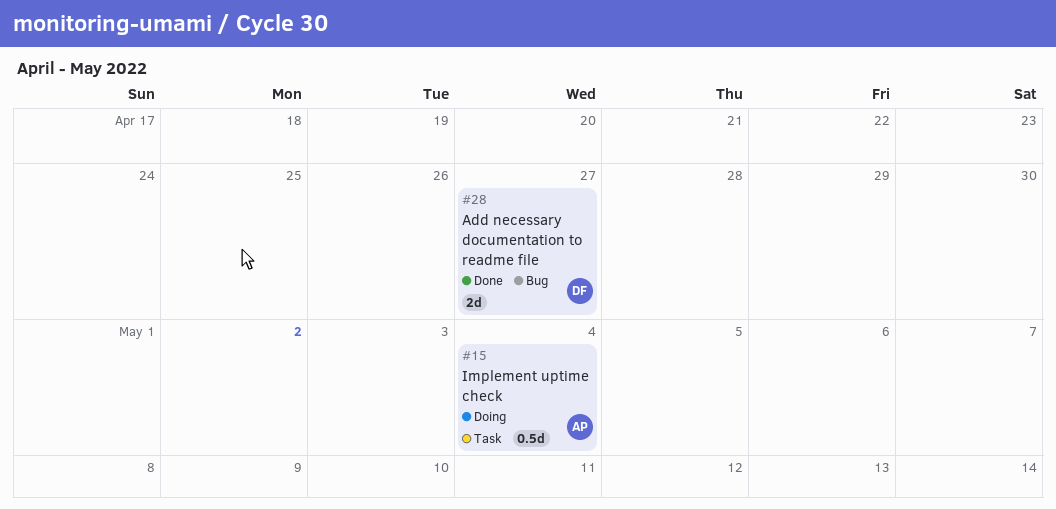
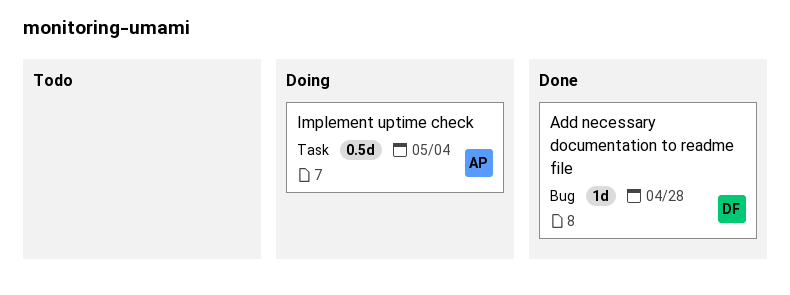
Add necessary documentation to readme file, estimate: 2d -> 1d
Add necessary documentation to readme file, due: Apr 27 -> Apr 28

